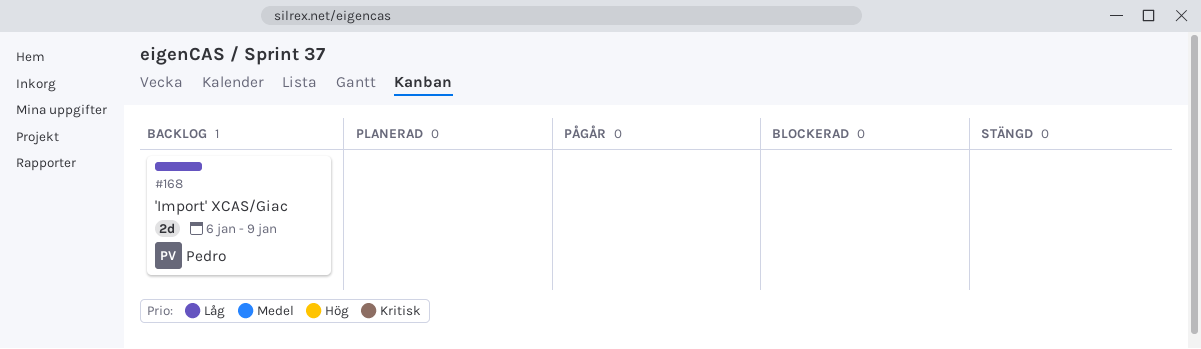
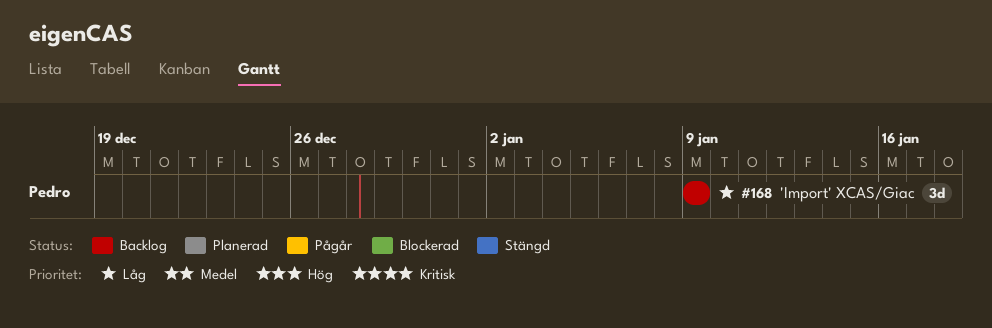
#168, estimate: 2d -> 3d
#168, start: Jan 6 -> Jan 9

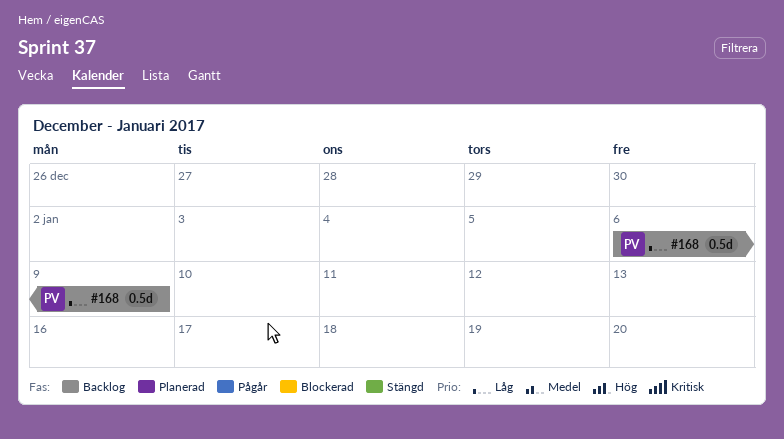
#168, estimate: 3d -> 0.5d
#168, start: Jan 9 -> Jan 6

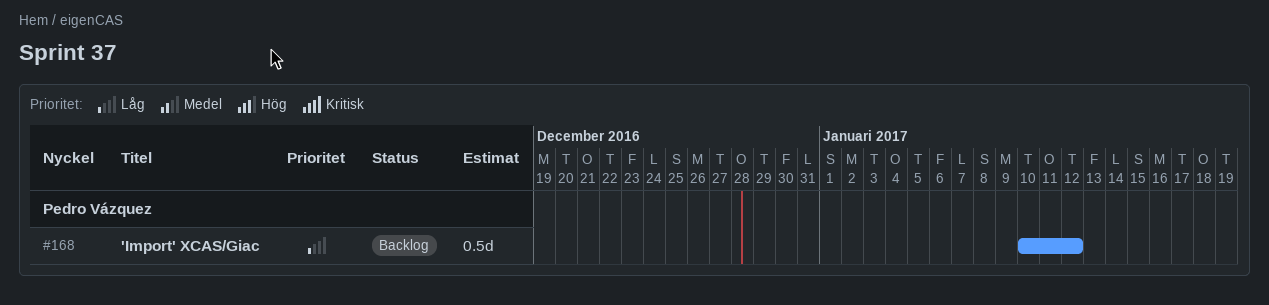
#168, start: Jan 6 -> Jan 10
#168, due: Jan 9 -> Jan 12

